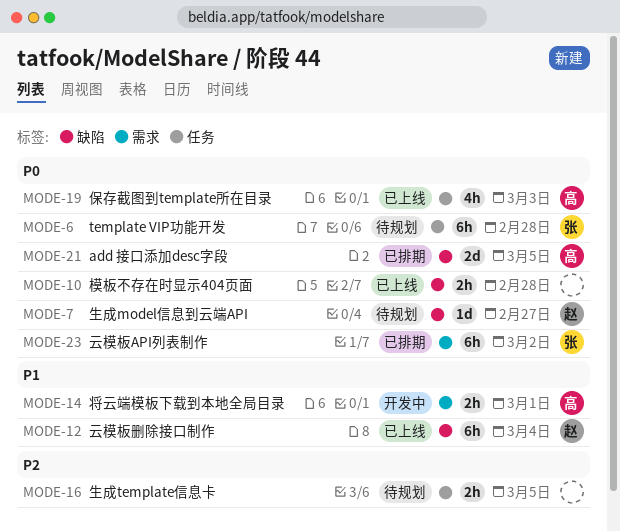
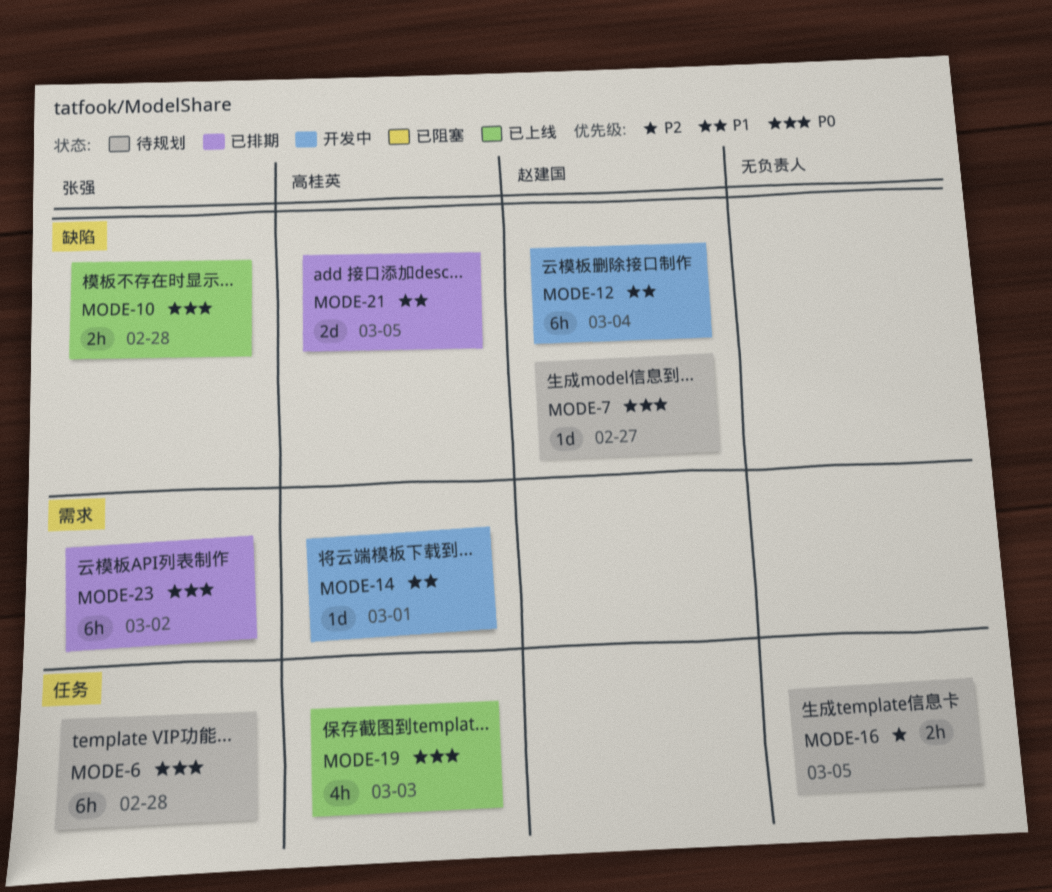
MODE-10, owner: none -> 张强
MODE-12, status: 已上线 -> 开发中
MODE-14, estimate: 2h -> 1d
MODE-21, priority: P0 -> P1

